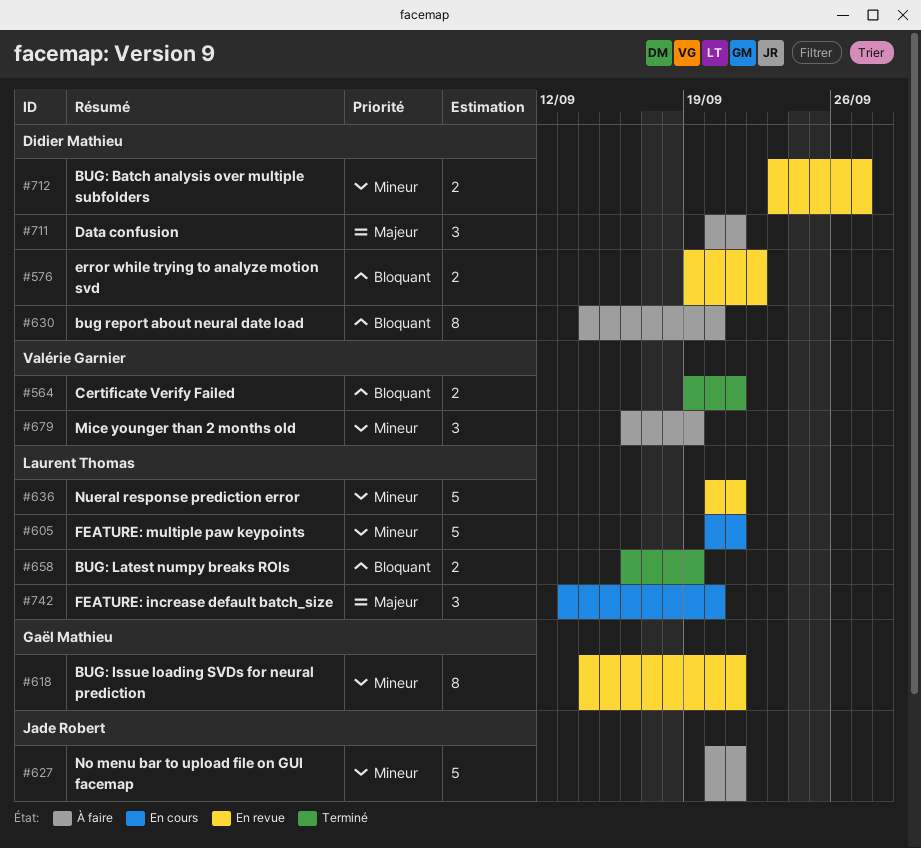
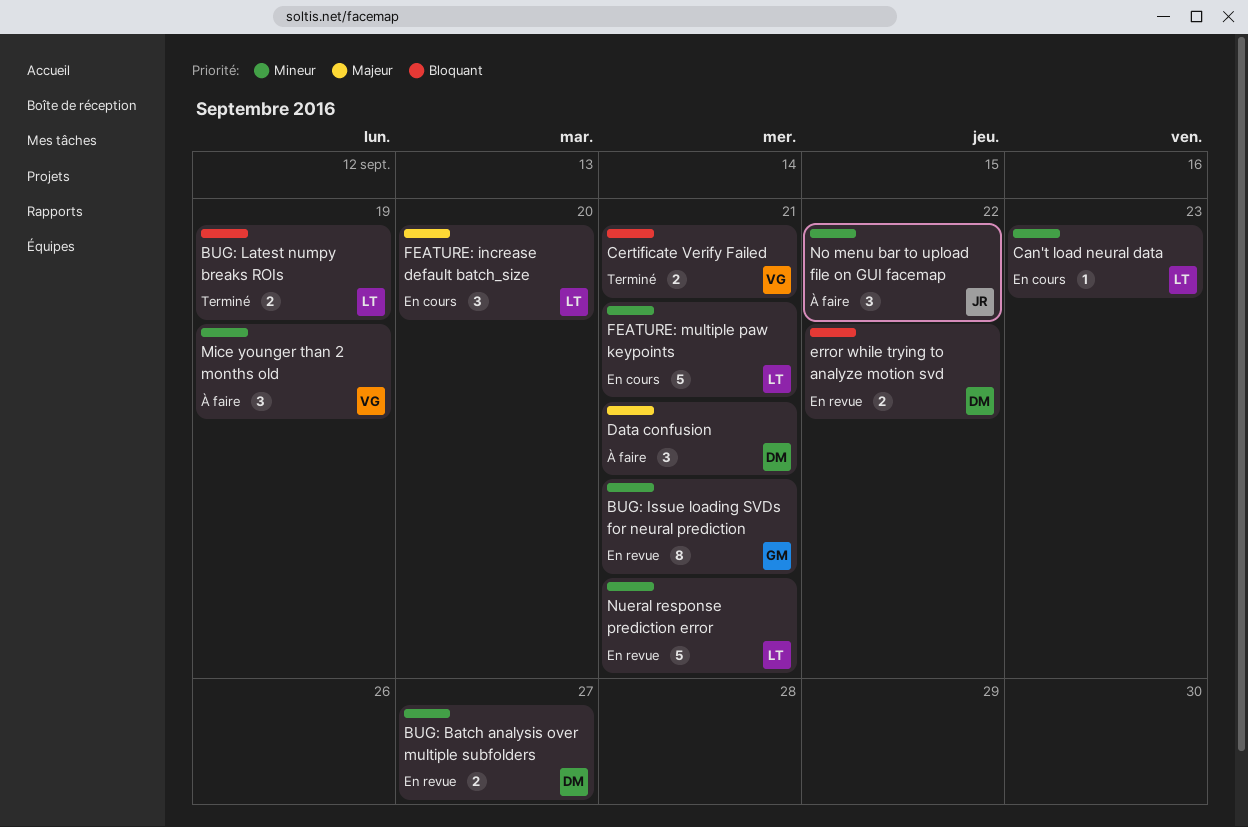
bug report about neural date load: present -> none
Can't load neural data: none -> present
No menu bar to upload file on GUI facemap, estimate: 5 -> 3
No menu bar to upload file on GUI facemap, due: Sep 21 -> Sep 22

